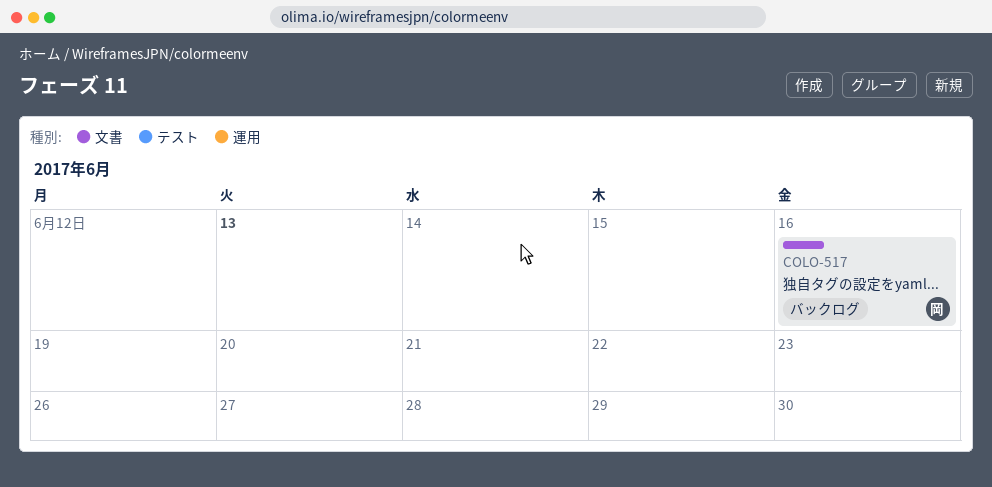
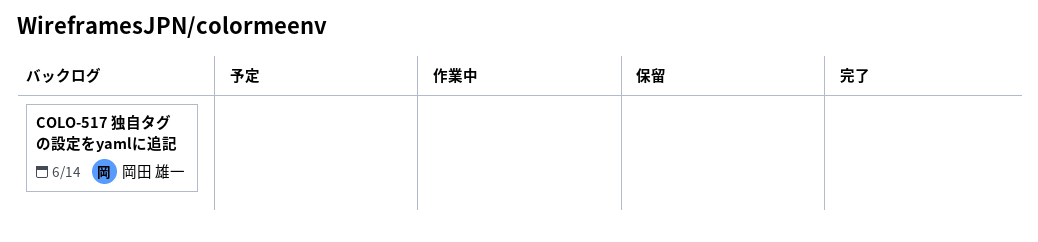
COLO-517, due: Jun 16 -> Jun 14

